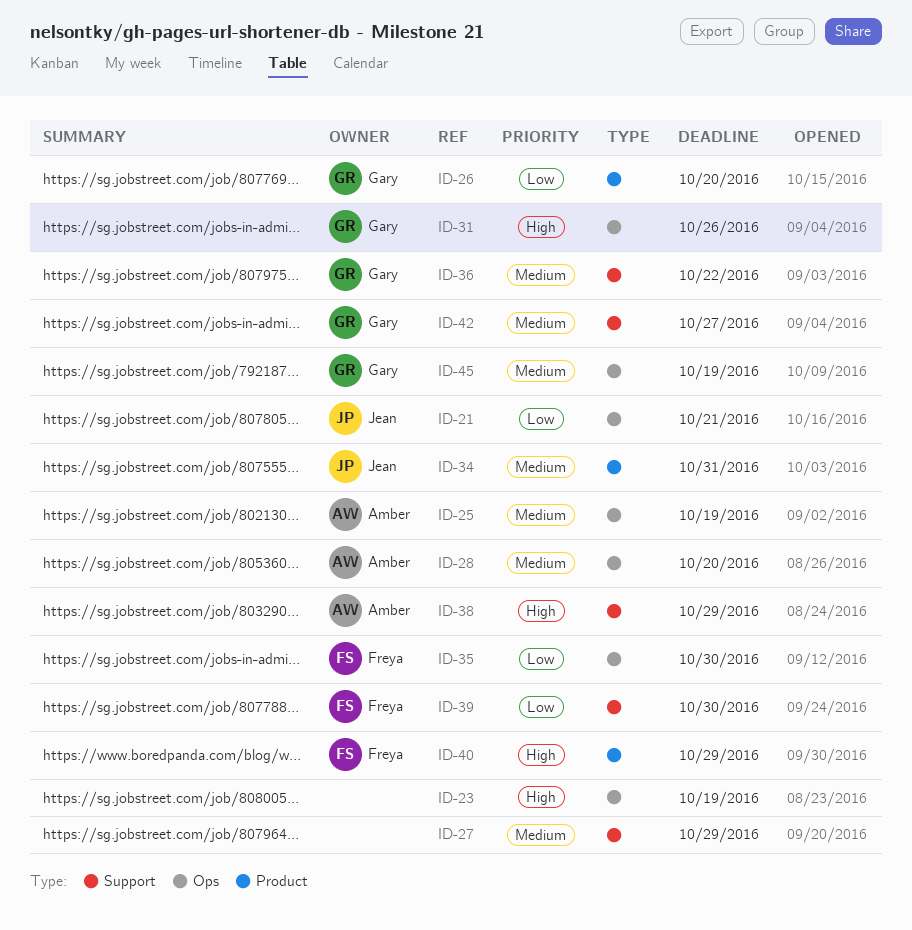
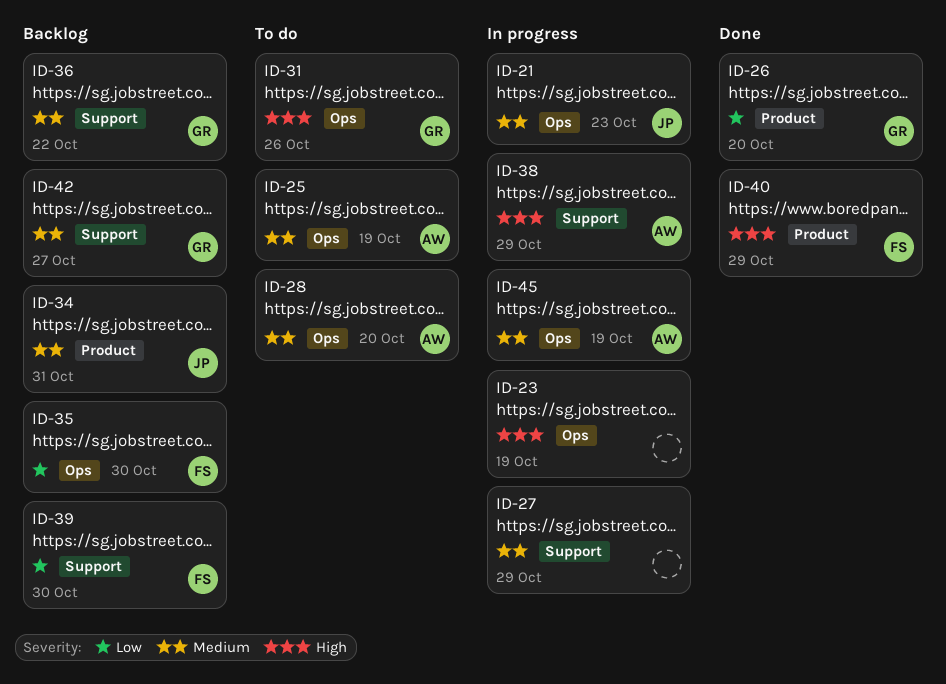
ID-21, priority: Low -> Medium
ID-21, due: Oct 21 -> Oct 23
ID-45, owner: Gary -> Amber

